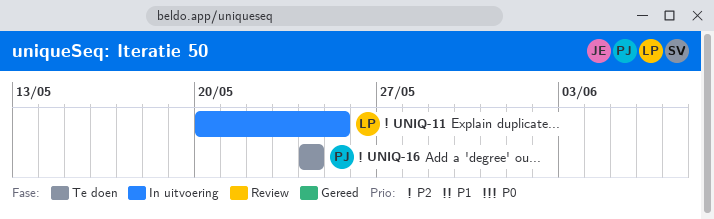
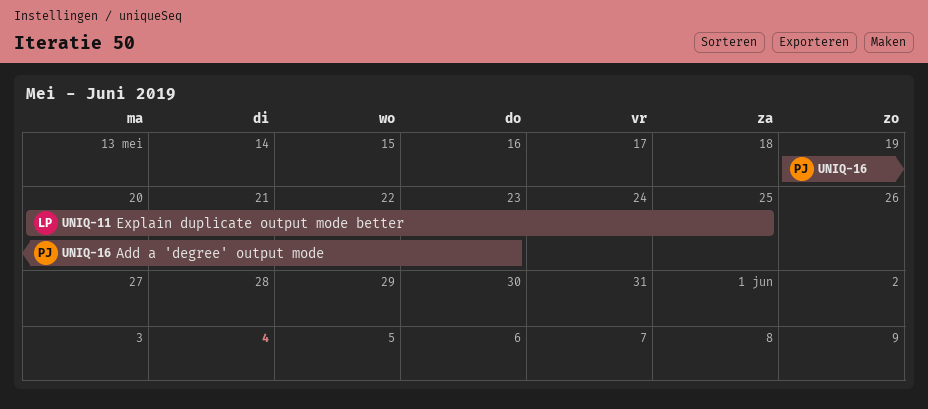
UNIQ-16, start: May 24 -> May 19
UNIQ-16, due: May 24 -> May 23

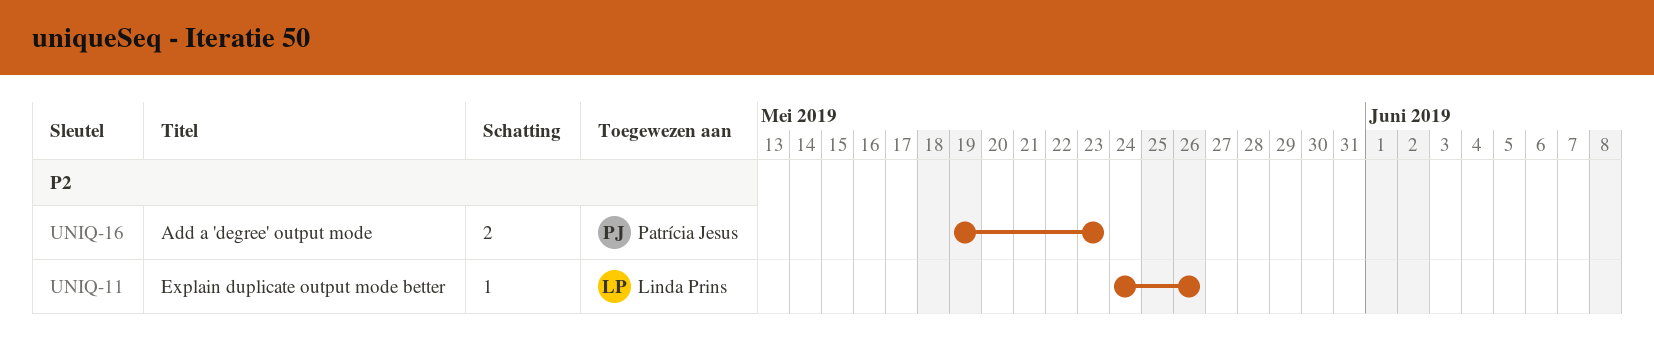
UNIQ-11, start: May 20 -> May 24
UNIQ-11, due: May 25 -> May 26

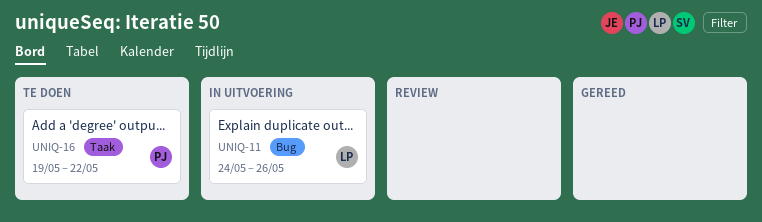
UNIQ-16, due: May 23 -> May 22

